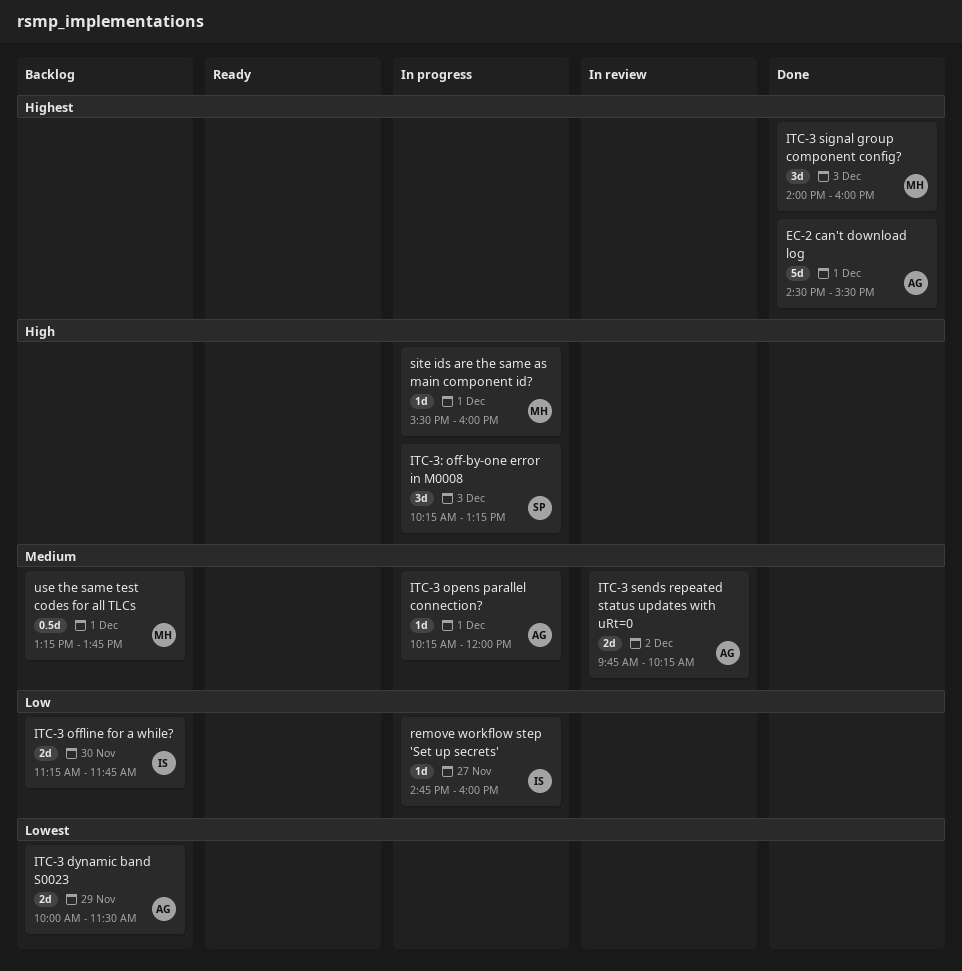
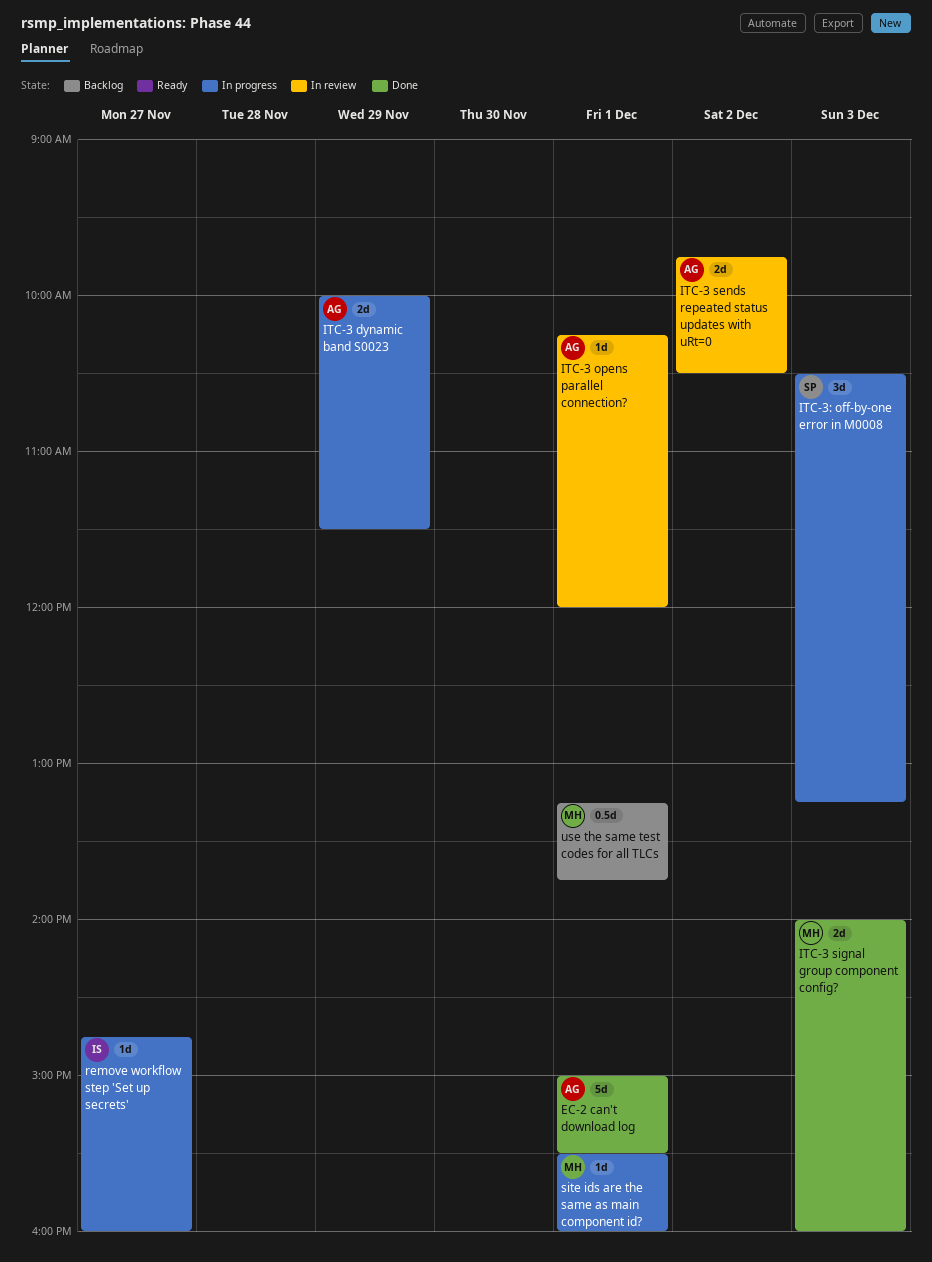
EC-2 can't download log, begins: 14:30 -> 15:00
ITC-3 dynamic band S0023, status: Backlog -> In progress
ITC-3 offline for a while?: present -> none
ITC-3 opens parallel connection?, status: In progress -> In review
ITC-3 sends repeated status updates with uRt=0, ends: 10:15 -> 10:30
ITC-3 signal group component config?, estimate: 3d -> 2d
ITC-3: off-by-one error in M0008, begins: 10:15 -> 10:30

